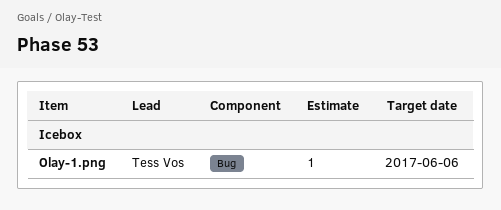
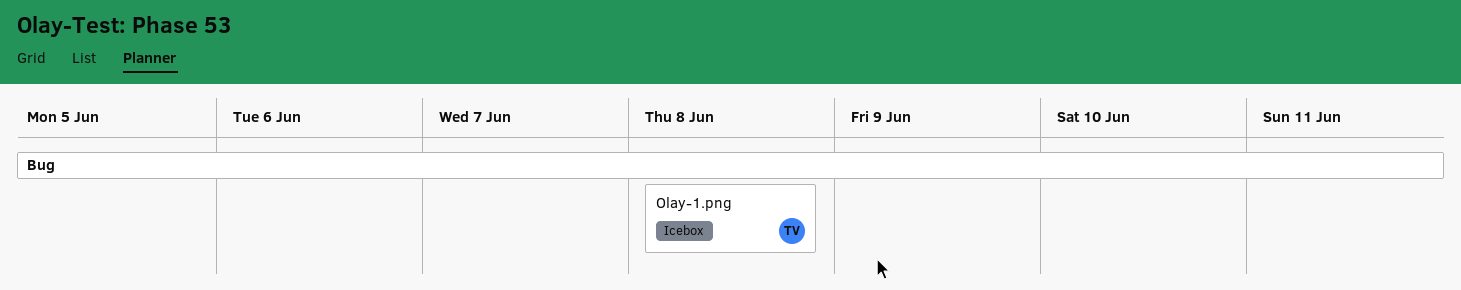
Olay-1.png, due: Jun 6 -> Jun 8

